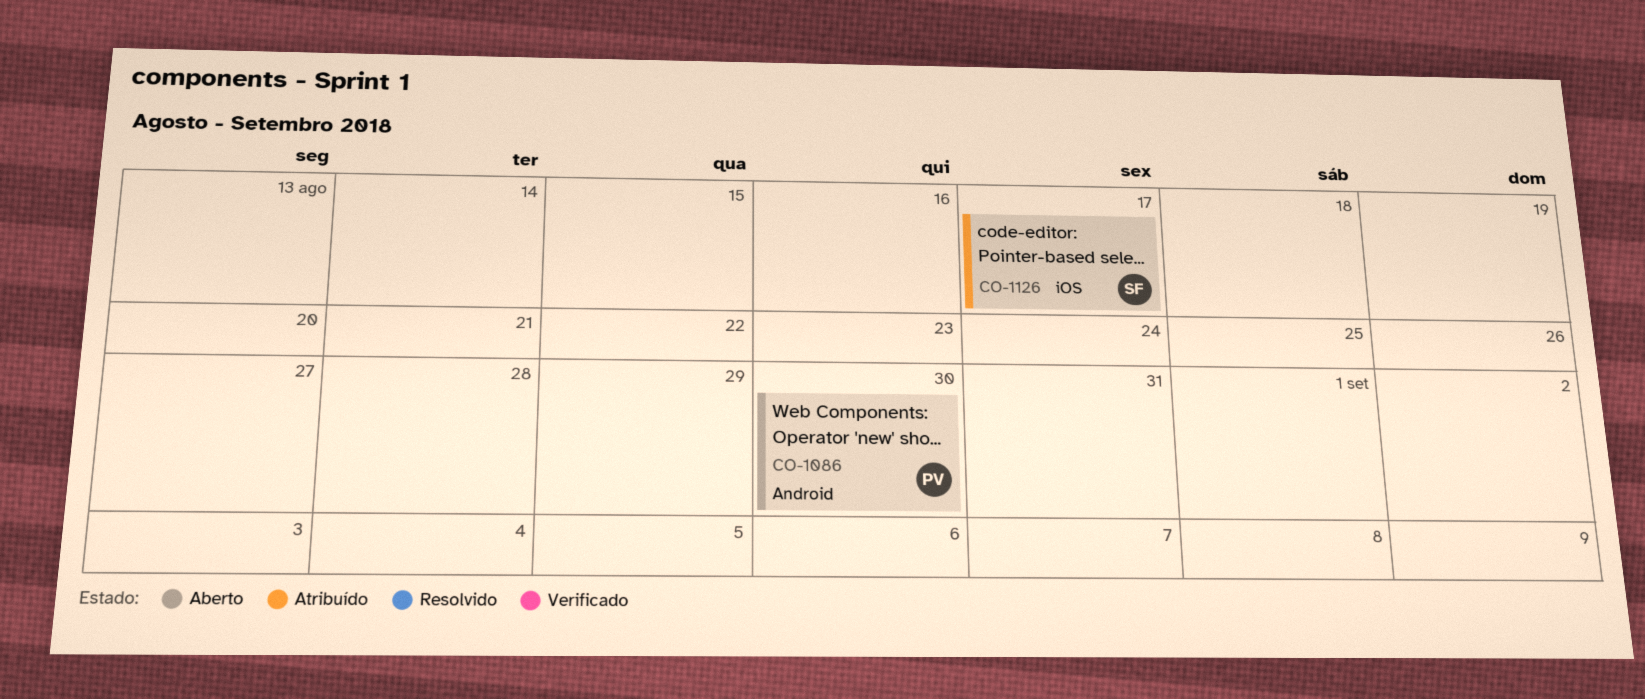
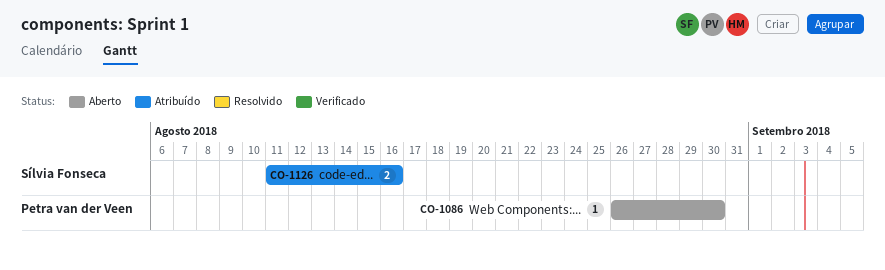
CO-1126, due: Aug 17 -> Aug 16

